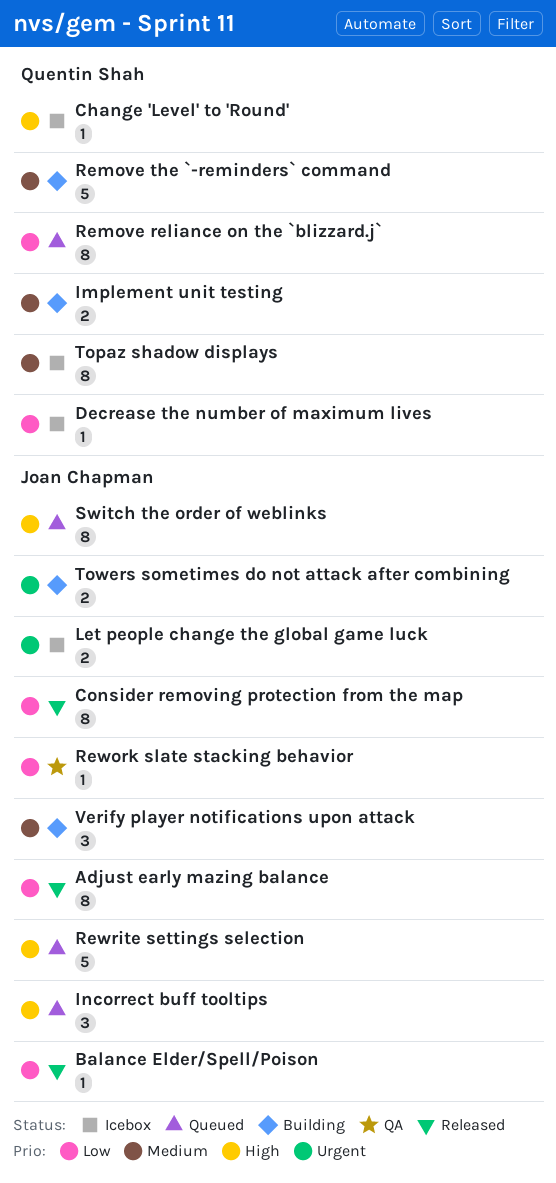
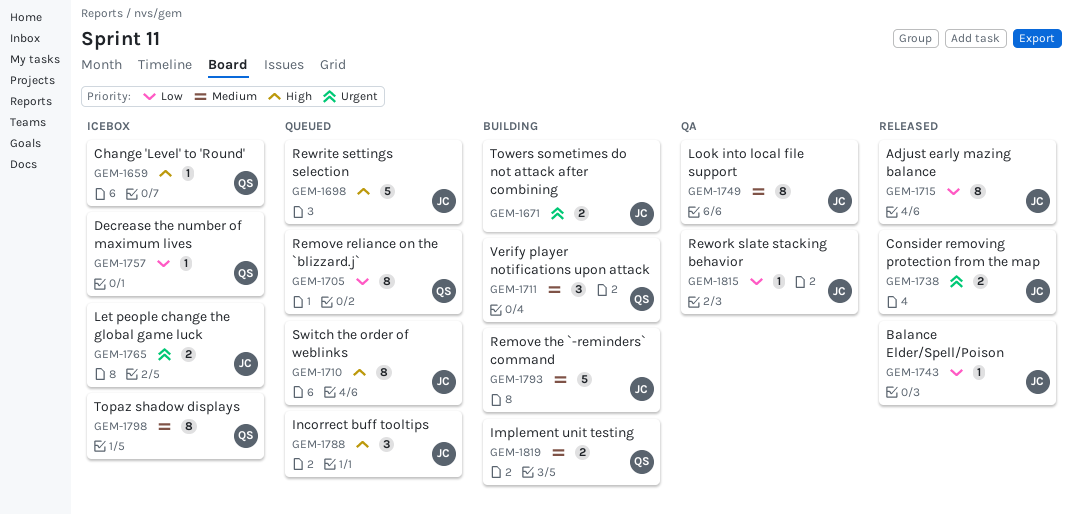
Consider removing protection from the map, priority: Low -> Urgent
Consider removing protection from the map, estimate: 8 -> 2
Look into local file support: none -> present
Remove the `-reminders` command, owner: Quentin Shah -> Joan Chapman
Verify player notifications upon attack, owner: Joan Chapman -> Quentin Shah

